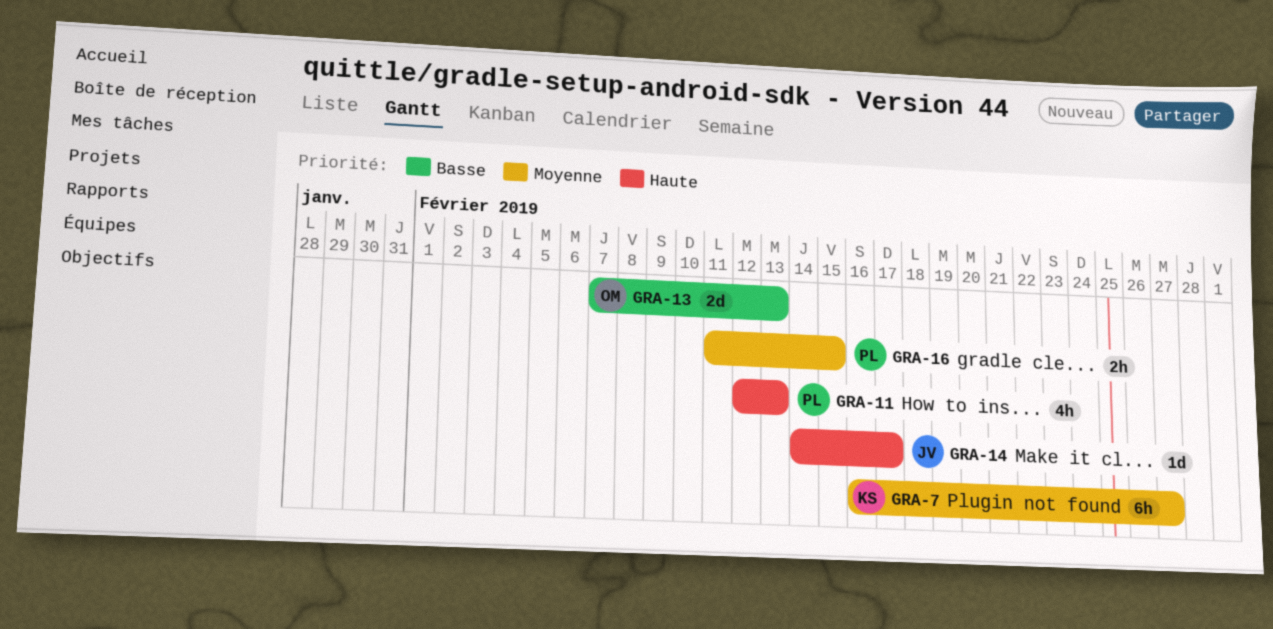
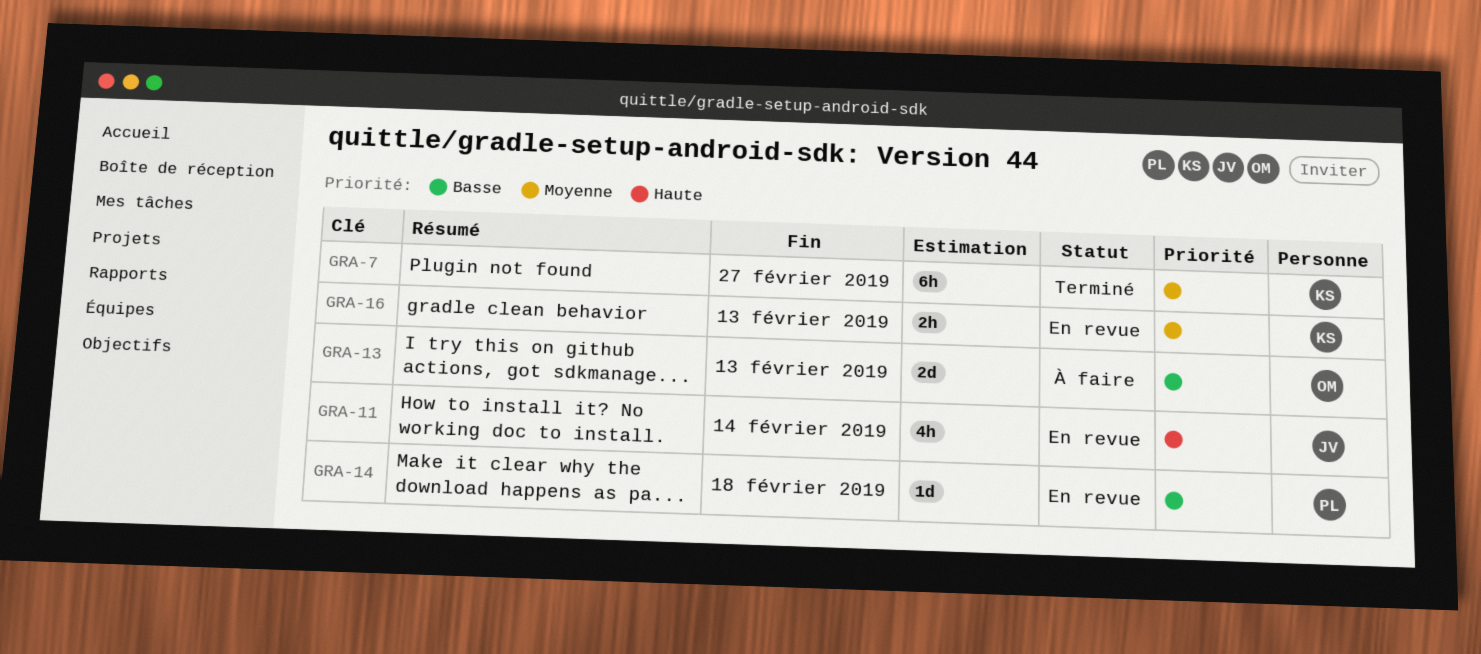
GRA-11, owner: PL -> JV
GRA-11, due: Feb 13 -> Feb 14
GRA-14, owner: JV -> PL
GRA-14, priority: Haute -> Basse
GRA-14, due: Feb 17 -> Feb 18
GRA-16, owner: PL -> KS
GRA-16, due: Feb 15 -> Feb 13

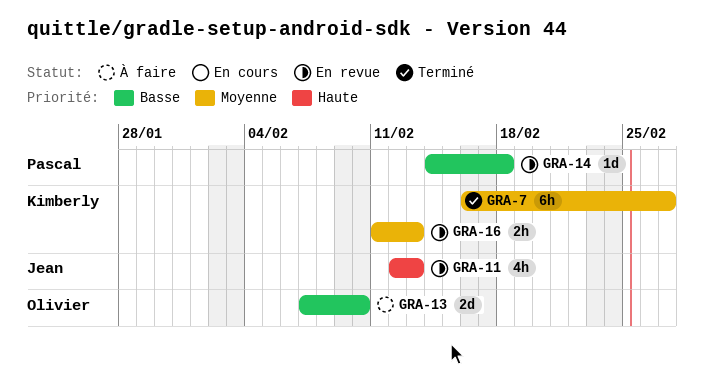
GRA-11, due: Feb 14 -> Feb 13
GRA-13, due: Feb 13 -> Feb 10

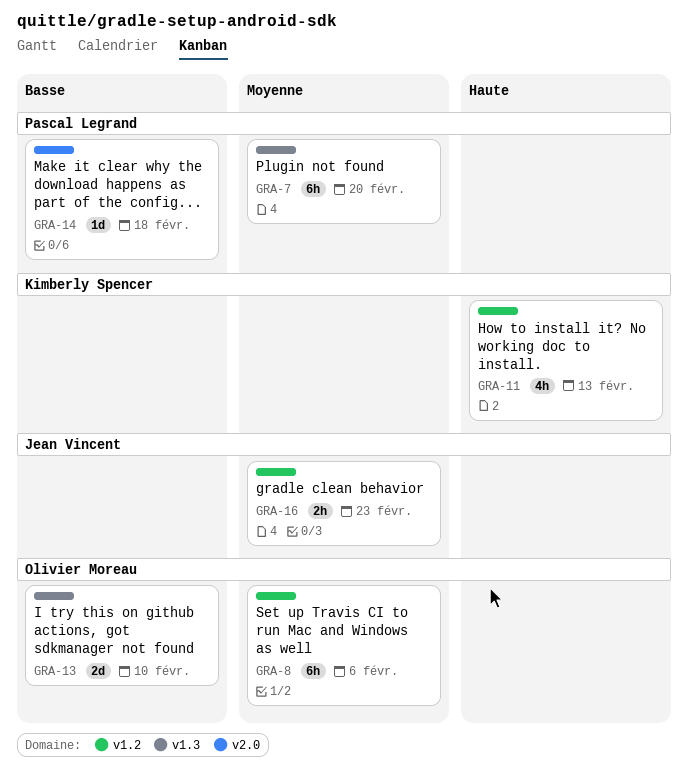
GRA-7, owner: Kimberly Spencer -> Pascal Legrand
GRA-7, due: Feb 27 -> Feb 20
GRA-8: none -> present
GRA-11, owner: Jean Vincent -> Kimberly Spencer
GRA-16, owner: Kimberly Spencer -> Jean Vincent
GRA-16, due: Feb 13 -> Feb 23

